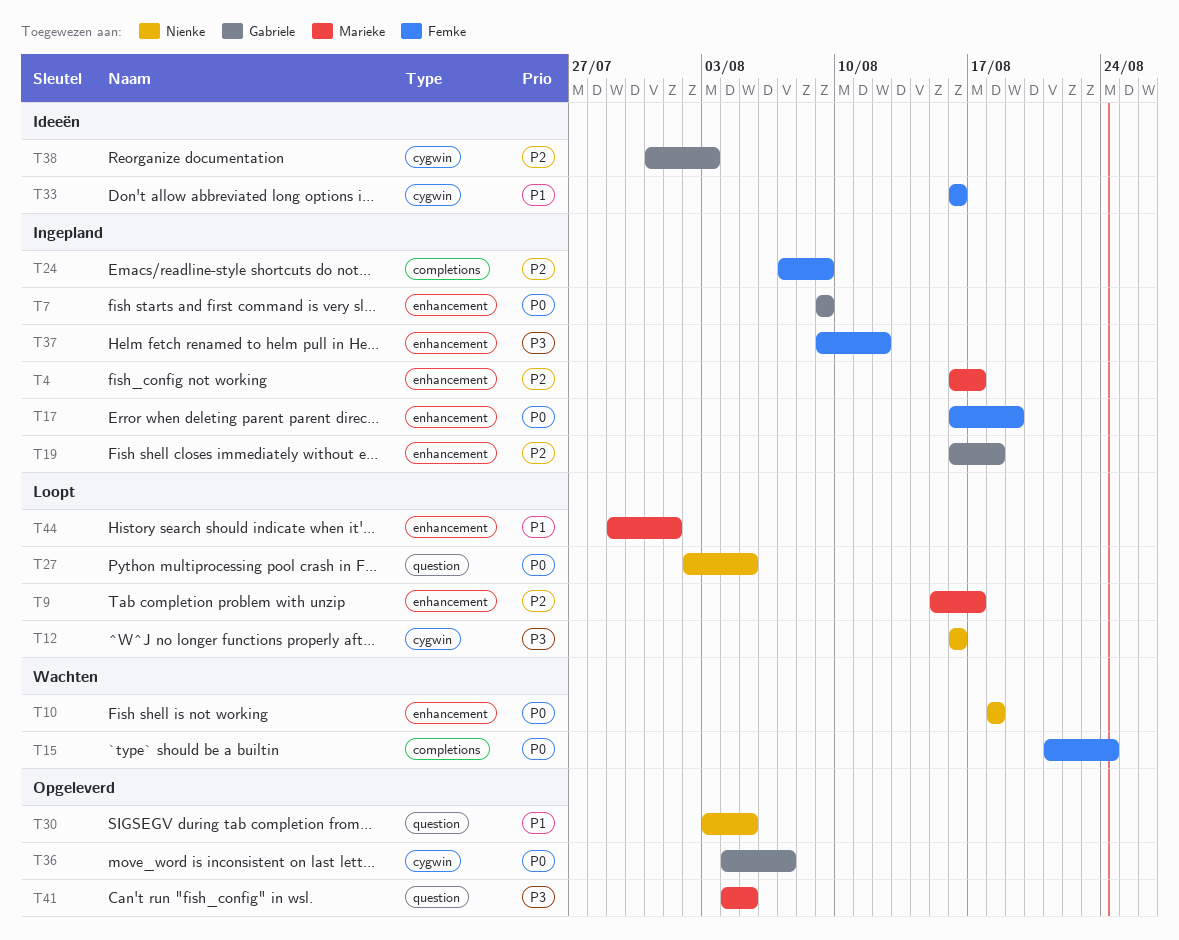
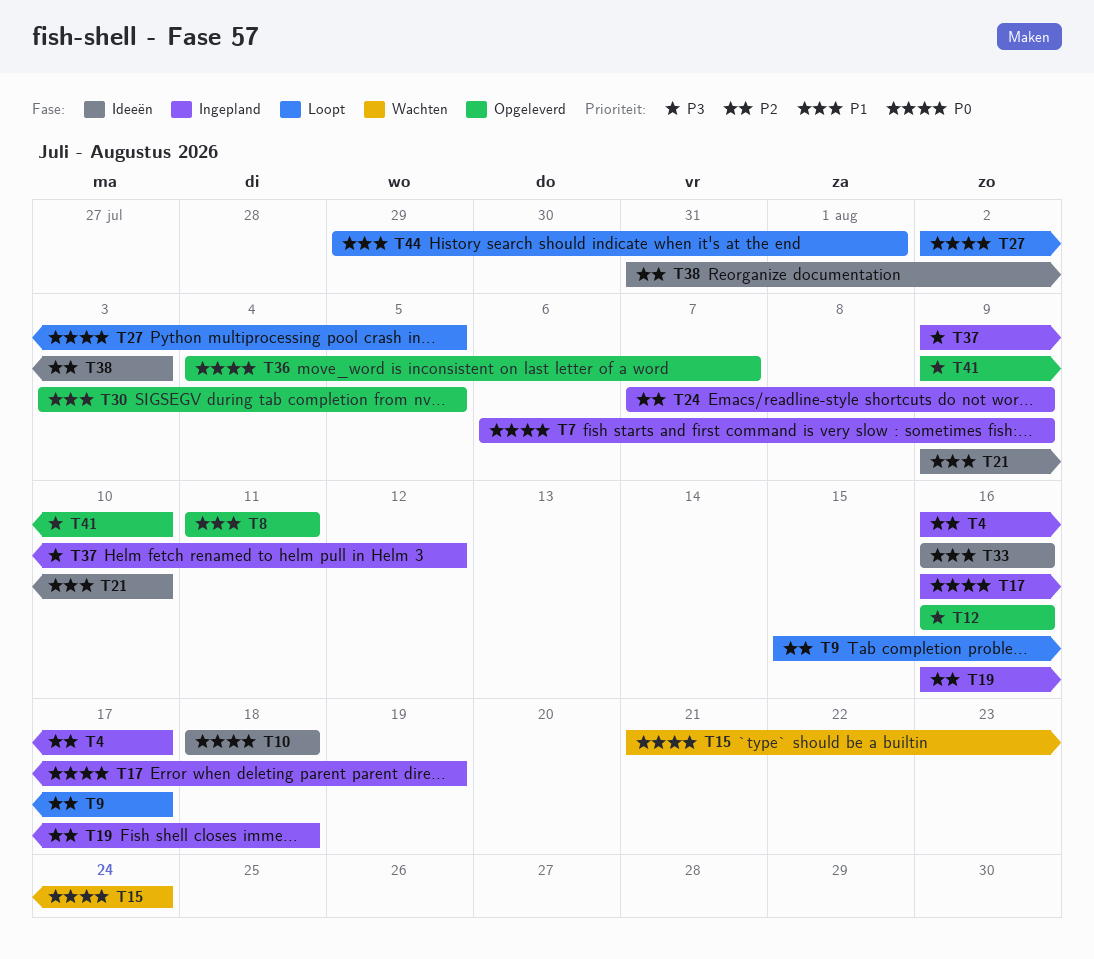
T7, start: Aug 9 -> Aug 6
T8: none -> present
T10, status: Wachten -> Ideeën
T12, status: Loopt -> Opgeleverd
T21: none -> present
T41, start: Aug 4 -> Aug 9
T41, due: Aug 5 -> Aug 10

